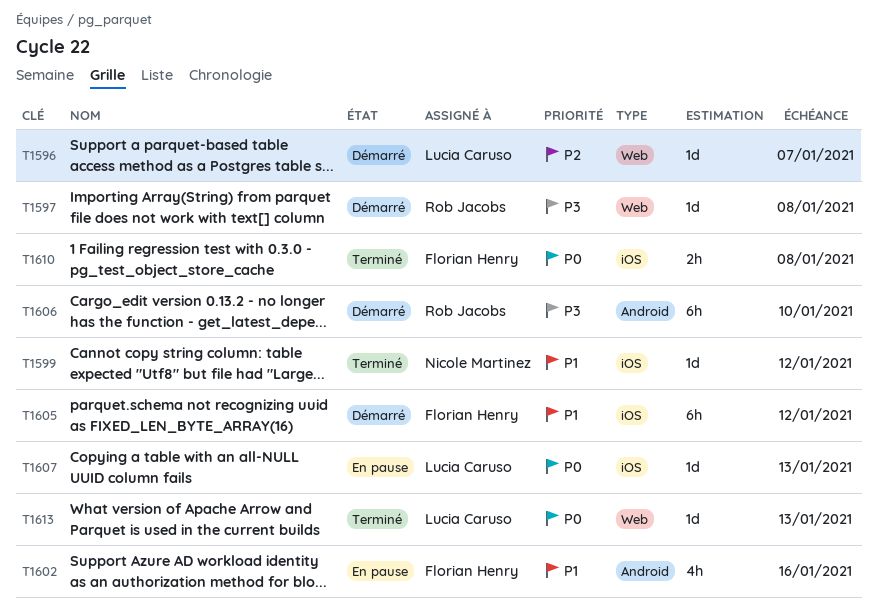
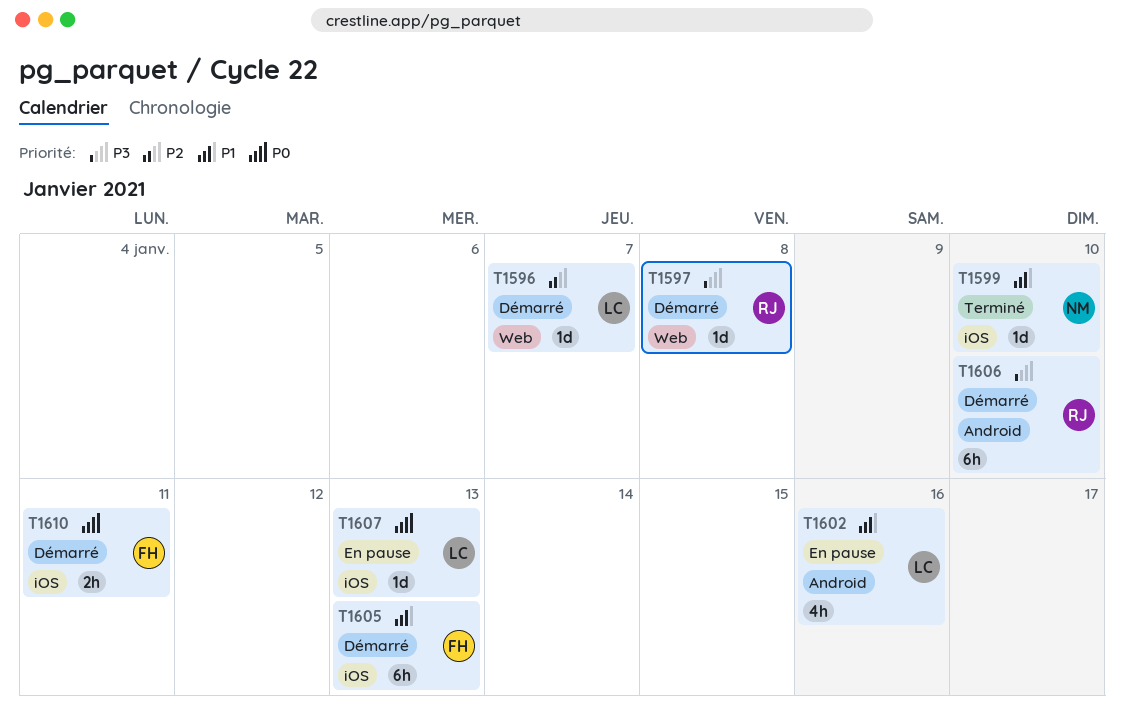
T1599, due: Jan 12 -> Jan 10
T1602, owner: Florian Henry -> Lucia Caruso
T1605, due: Jan 12 -> Jan 13
T1610, status: Terminé -> Démarré
T1610, due: Jan 8 -> Jan 11
T1613: present -> none

